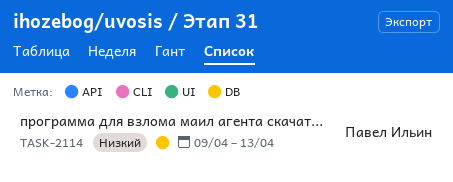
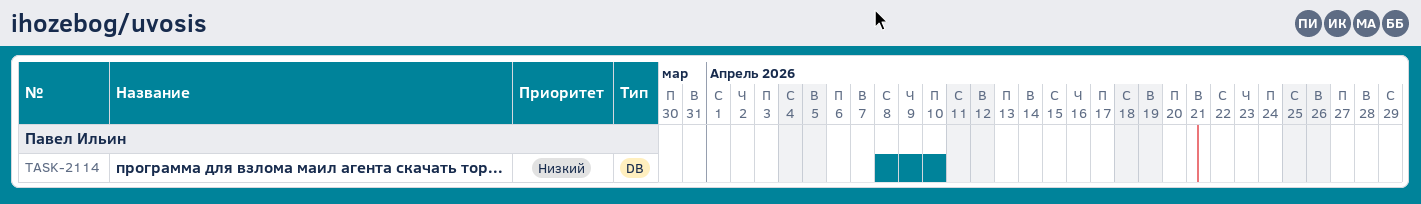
TASK-2114, start: Apr 9 -> Apr 8
TASK-2114, due: Apr 13 -> Apr 10

